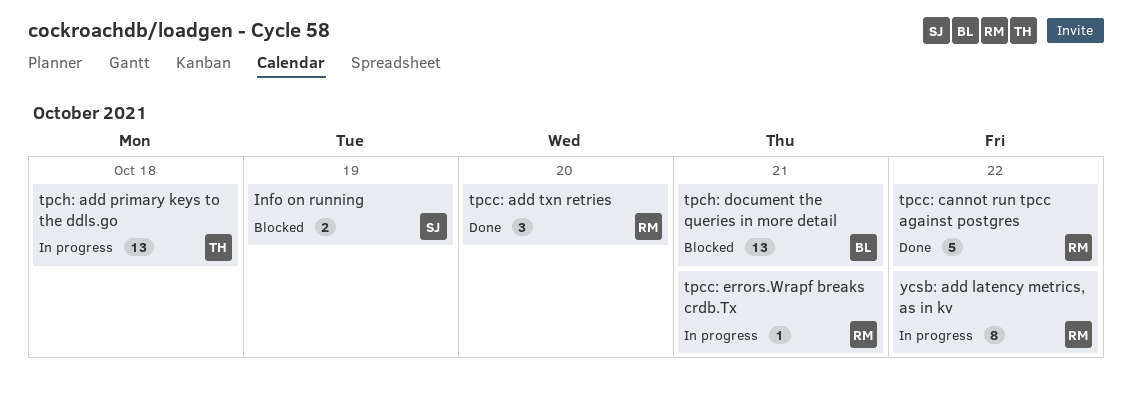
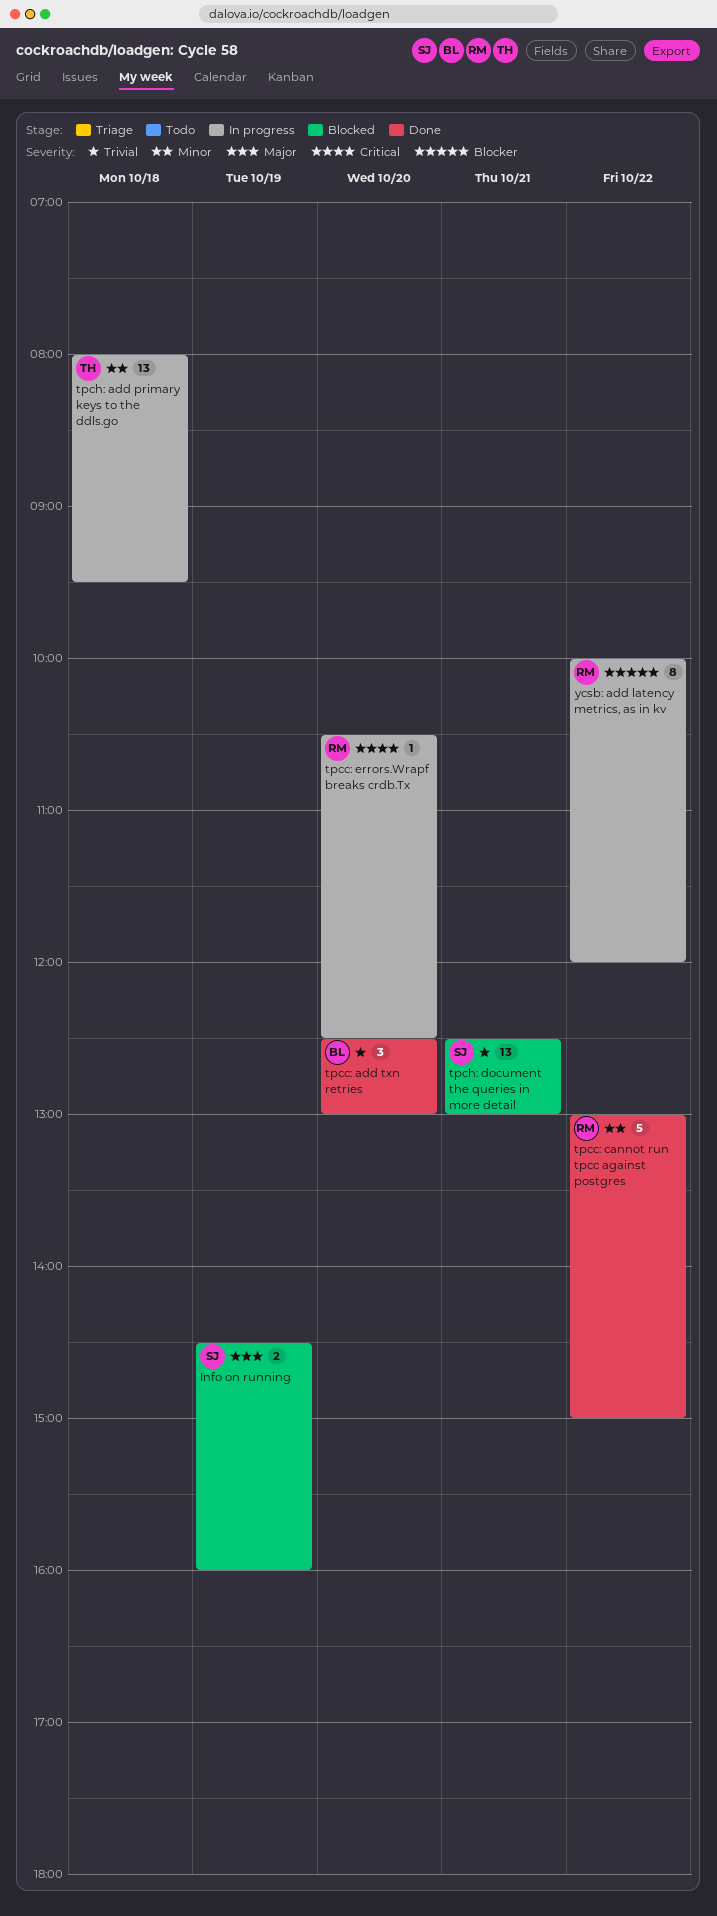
tpcc: add txn retries, owner: RM -> BL
tpcc: errors.Wrapf breaks crdb.Tx, day: Oct 21 -> Oct 20
tpch: document the queries in more detail, owner: BL -> SJ

